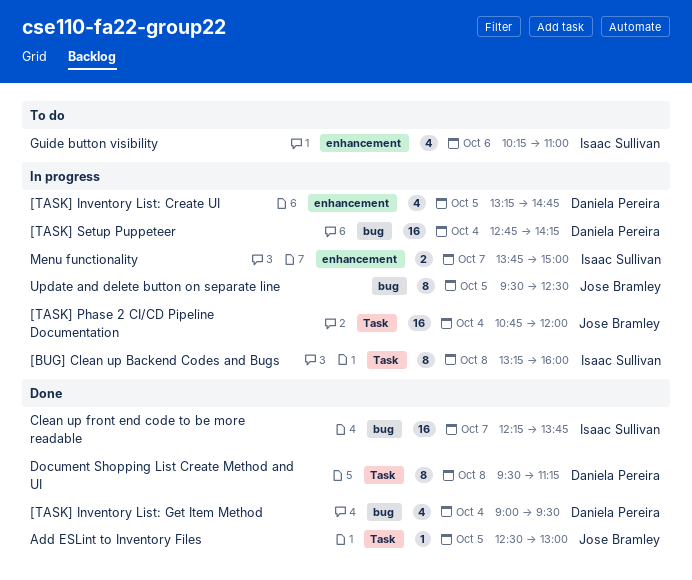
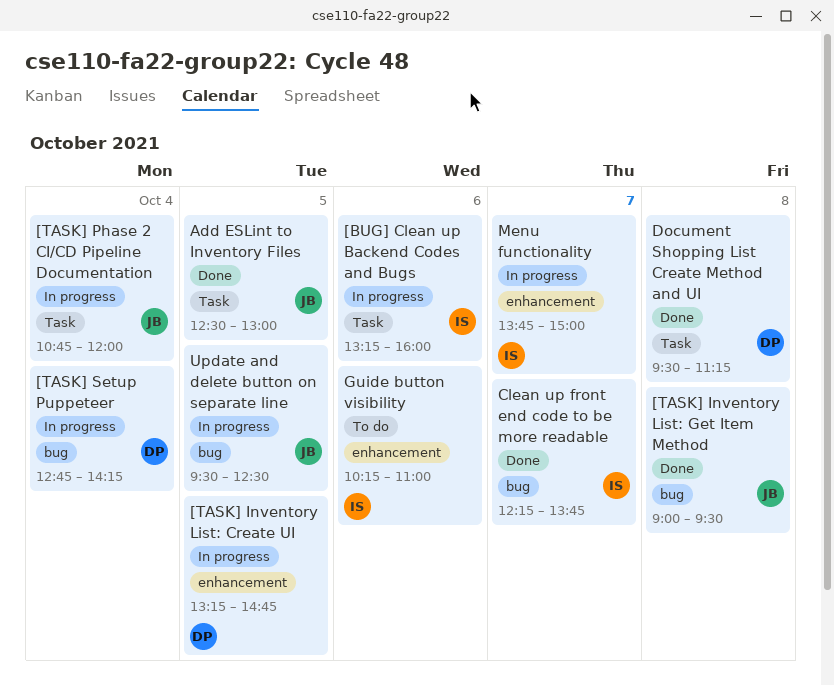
[BUG] Clean up Backend Codes and Bugs, day: Oct 8 -> Oct 6
[TASK] Inventory List: Get Item Method, owner: Daniela Pereira -> Jose Bramley
[TASK] Inventory List: Get Item Method, day: Oct 4 -> Oct 8

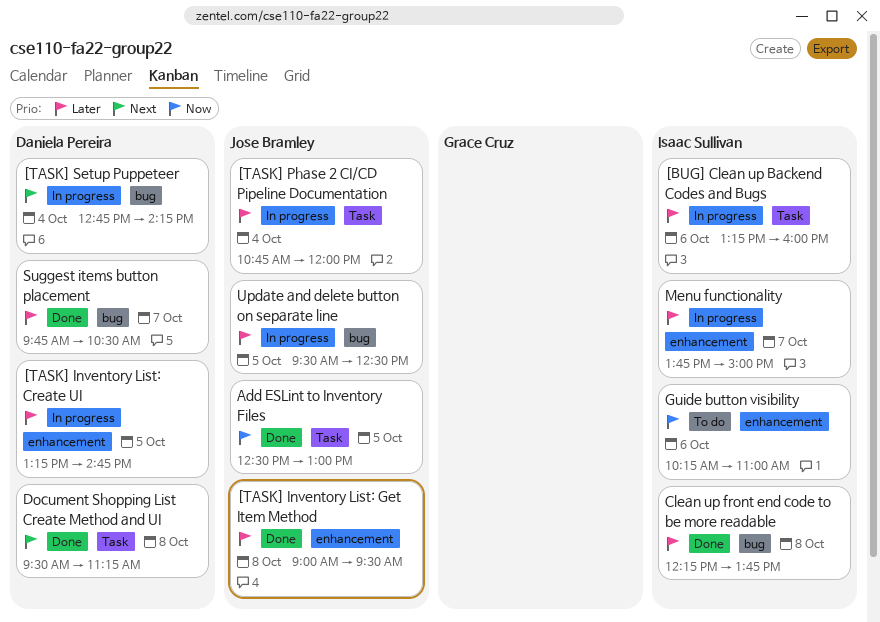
[TASK] Inventory List: Get Item Method, label: bug -> enhancement
Clean up front end code to be more readable, day: Oct 7 -> Oct 8
Suggest items button placement: none -> present

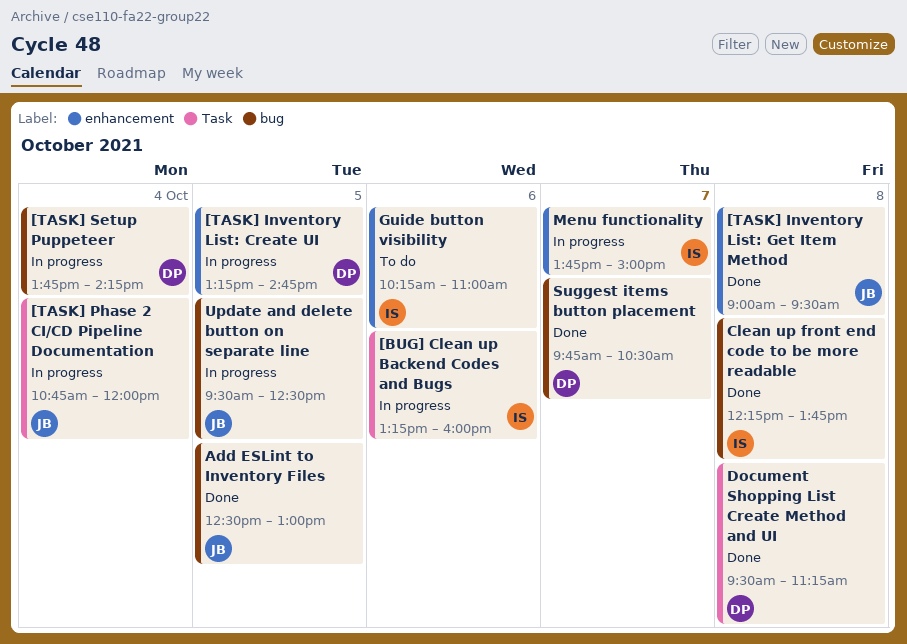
[TASK] Setup Puppeteer, begins: 12:45 -> 13:45
Add ESLint to Inventory Files, label: Task -> bug

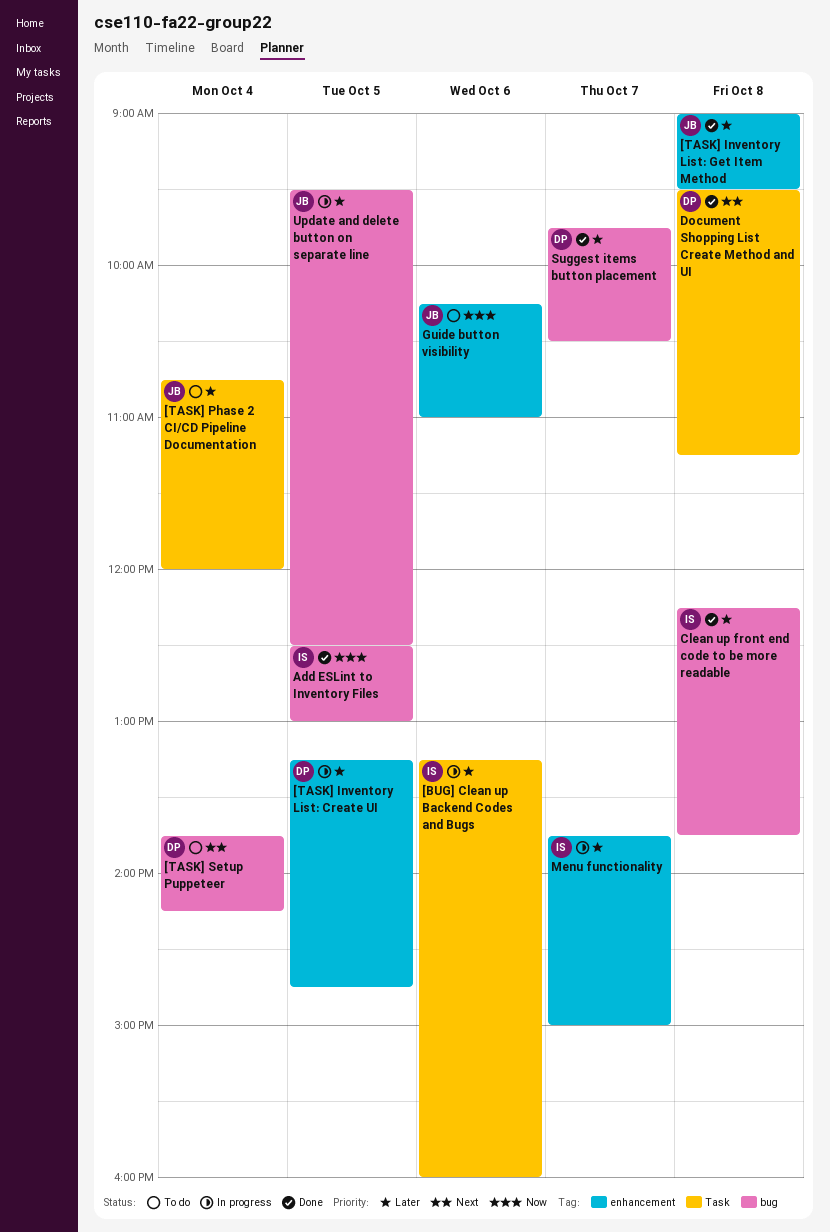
[TASK] Phase 2 CI/CD Pipeline Documentation, status: In progress -> To do
[TASK] Setup Puppeteer, status: In progress -> To do
Add ESLint to Inventory Files, owner: JB -> IS
Guide button visibility, owner: IS -> JB

